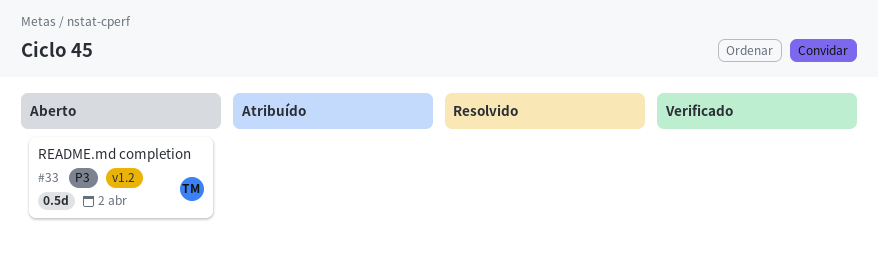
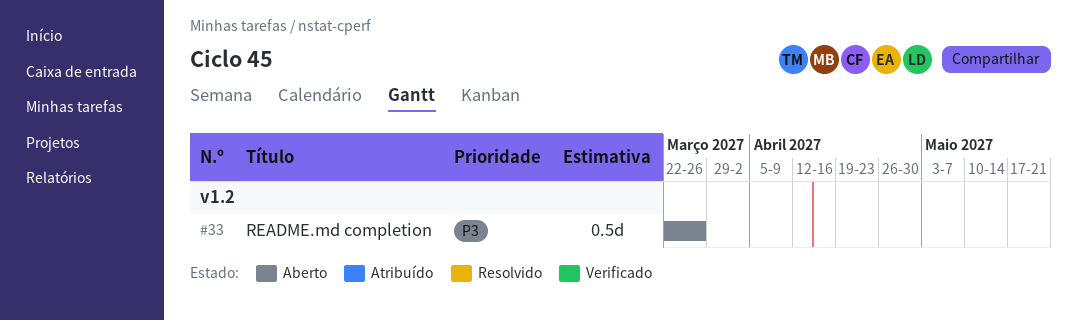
#33, due: Apr 2 -> Mar 26

